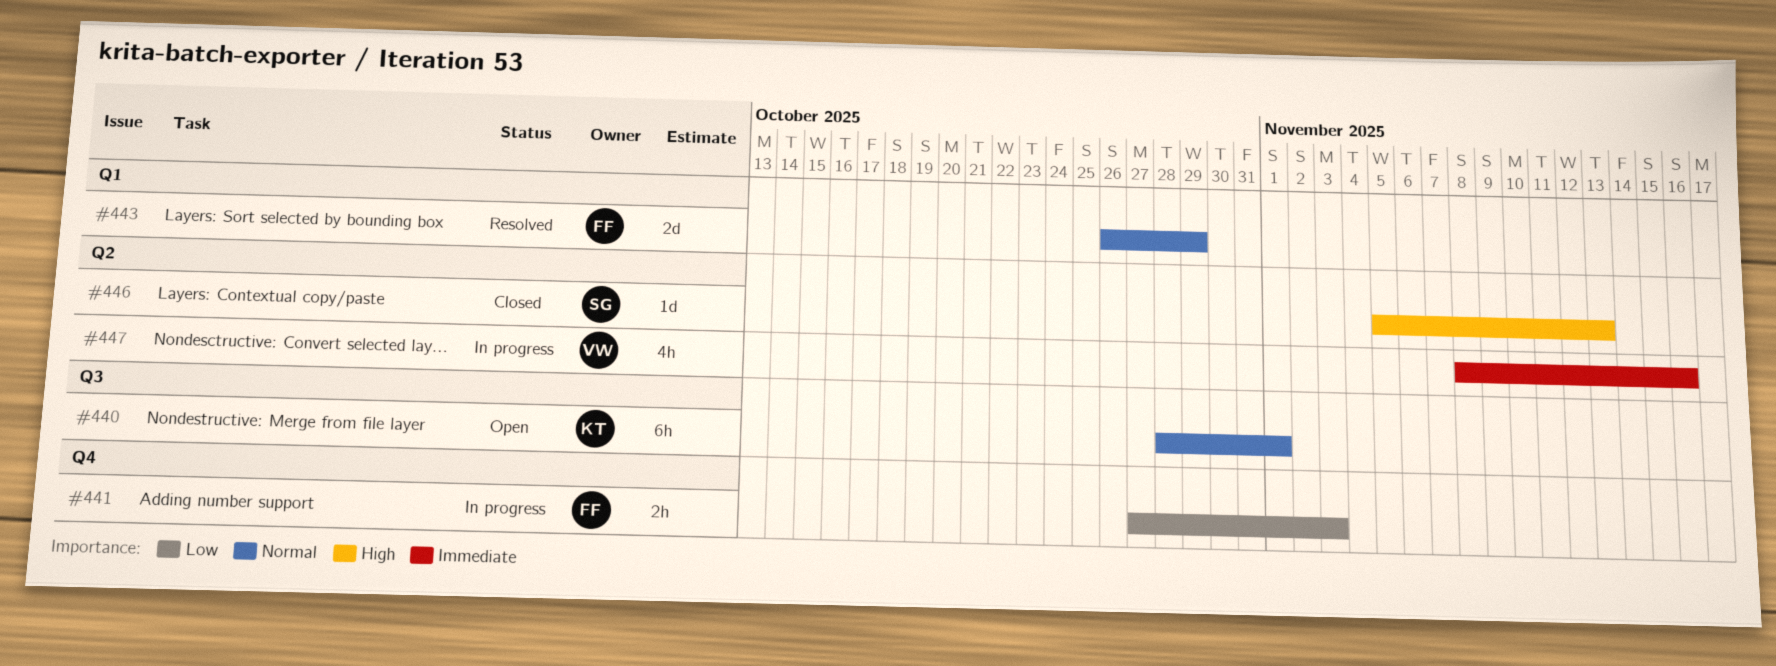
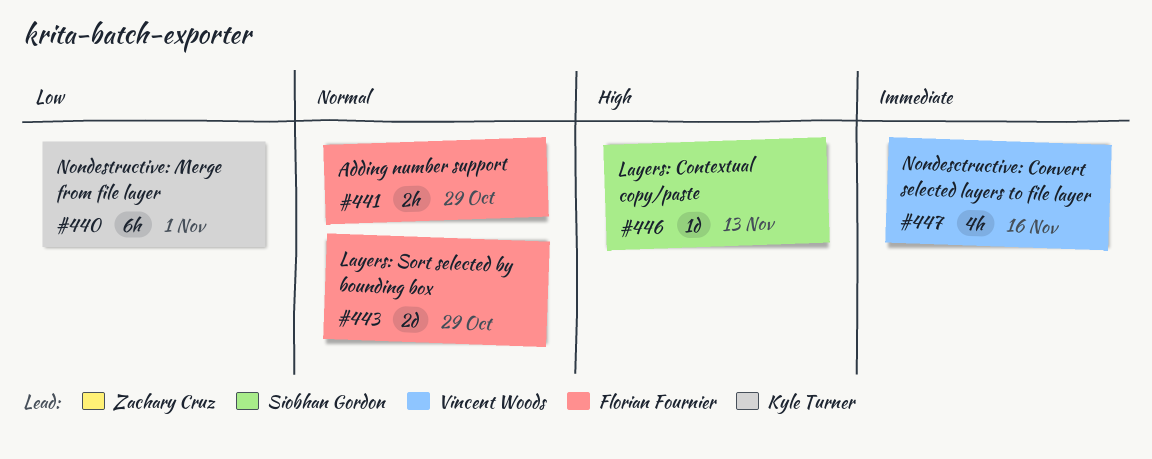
#440, priority: Normal -> Low
#441, priority: Low -> Normal
#441, due: Nov 3 -> Oct 29

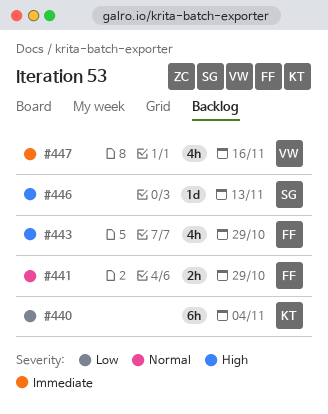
#440, due: Nov 1 -> Nov 4
#443, priority: Normal -> High
#443, estimate: 2d -> 4h

